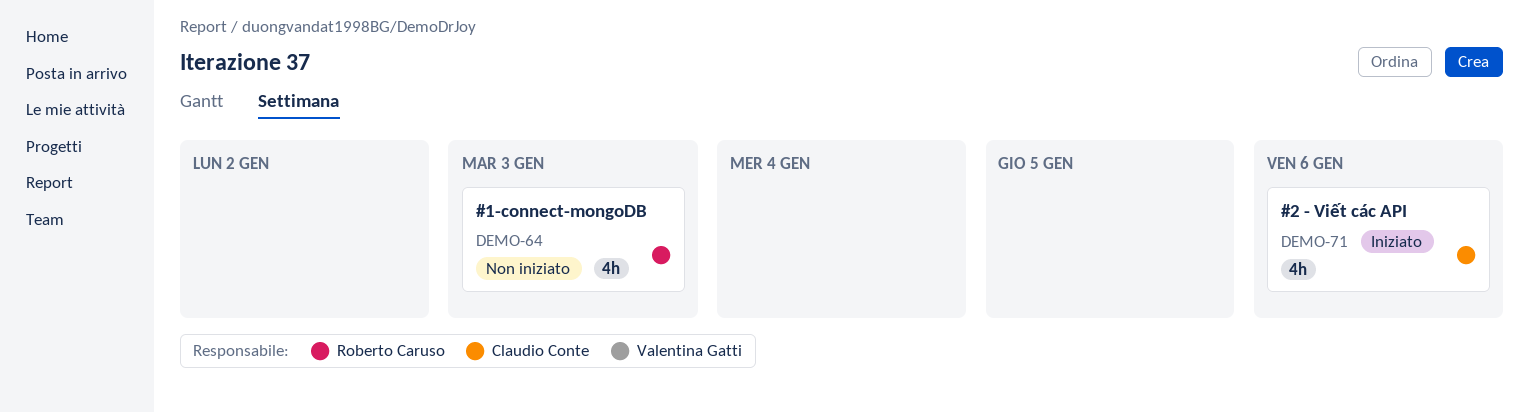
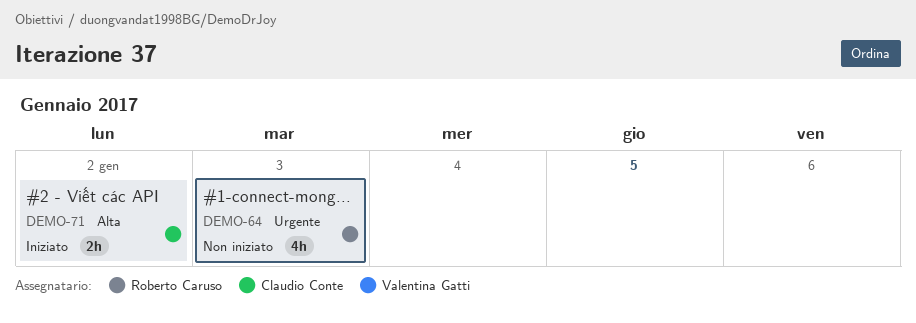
DEMO-71, estimate: 4h -> 2h
DEMO-71, due: Jan 6 -> Jan 2

